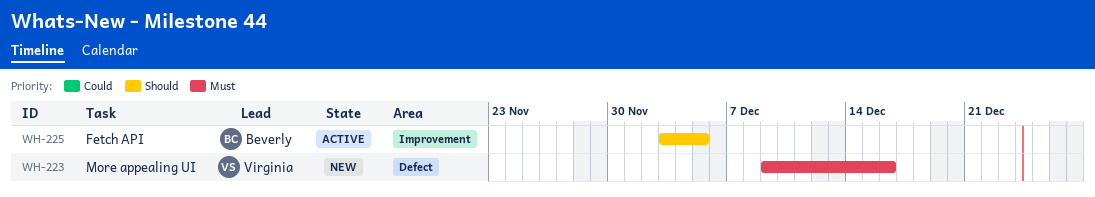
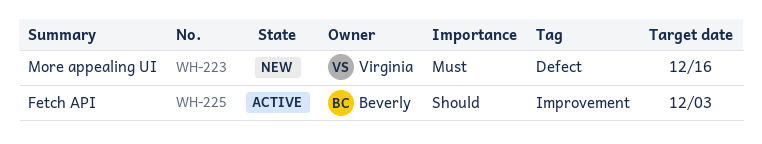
WH-225, due: Dec 5 -> Dec 3

